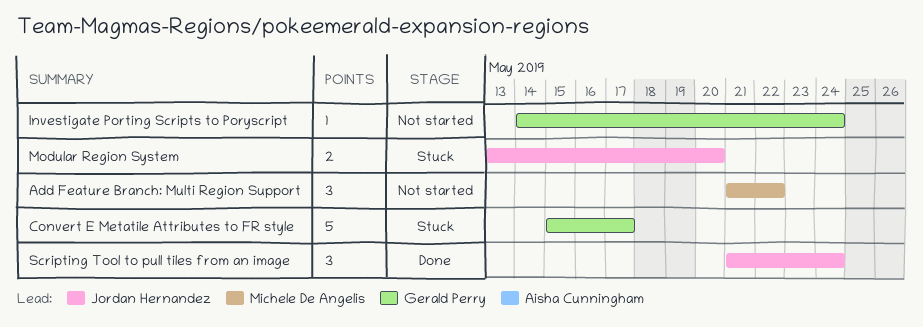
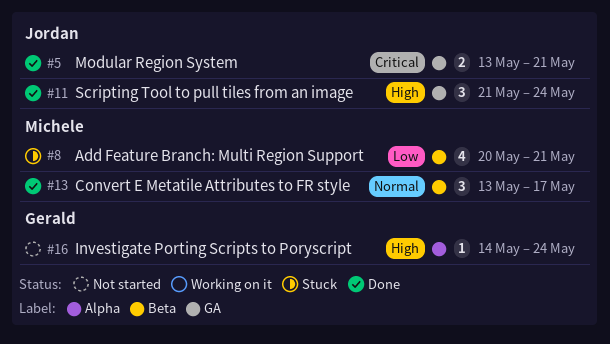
Add Feature Branch: Multi Region Support, status: Not started -> Stuck
Add Feature Branch: Multi Region Support, estimate: 3 -> 4
Add Feature Branch: Multi Region Support, start: May 21 -> May 20
Add Feature Branch: Multi Region Support, due: May 22 -> May 21
Convert E Metatile Attributes to FR style, status: Stuck -> Done
Convert E Metatile Attributes to FR style, owner: Gerald Perry -> Michele De Angelis
Convert E Metatile Attributes to FR style, estimate: 5 -> 3
Convert E Metatile Attributes to FR style, start: May 15 -> May 13
Modular Region System, status: Stuck -> Done
Modular Region System, due: May 20 -> May 21

